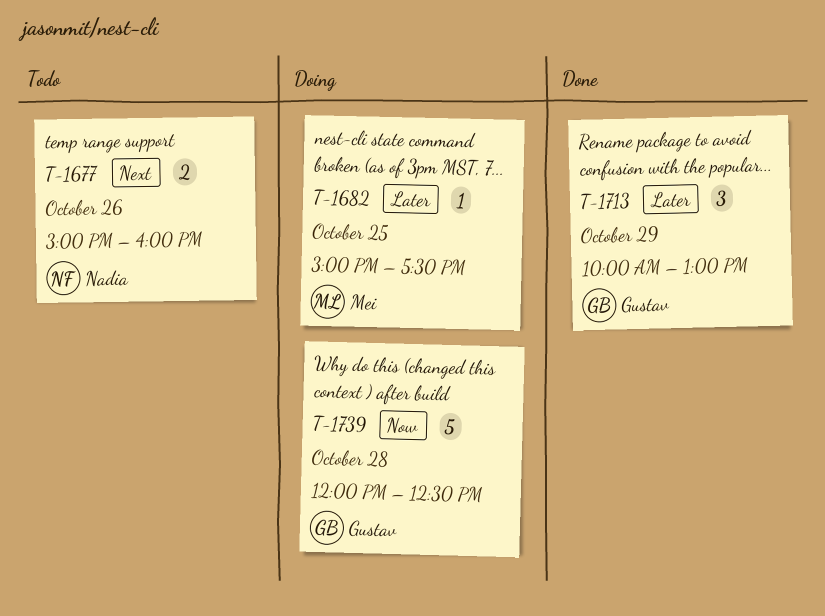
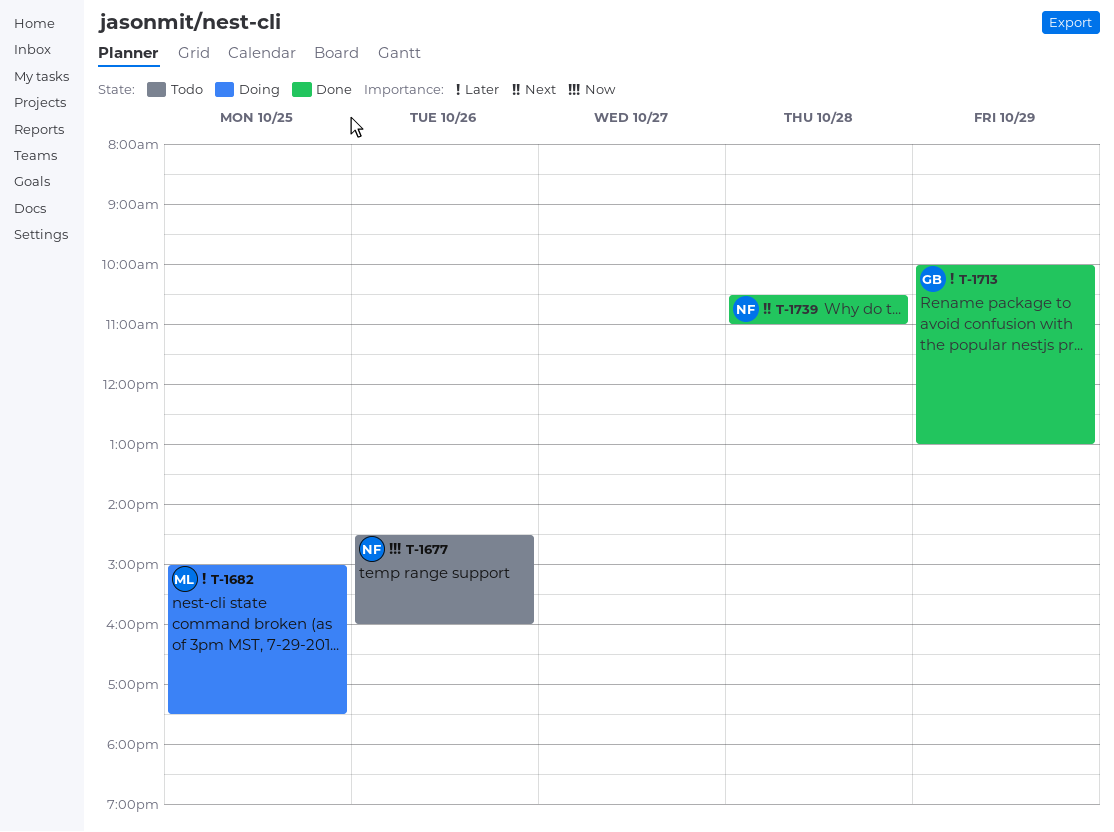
T-1677, priority: Next -> Now
T-1677, begins: 15:00 -> 14:30
T-1739, status: Doing -> Done
T-1739, owner: Gustav -> Nadia
T-1739, priority: Now -> Next
T-1739, begins: 12:00 -> 10:30
T-1739, ends: 12:30 -> 11:00

